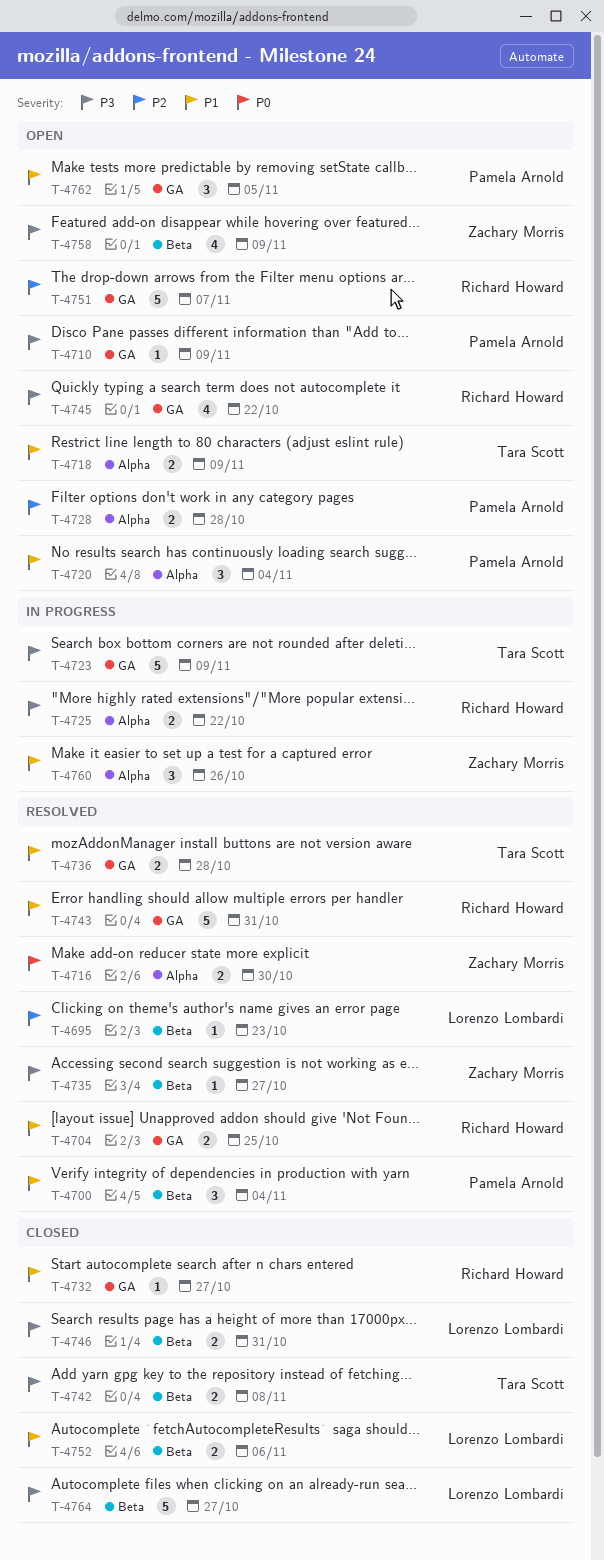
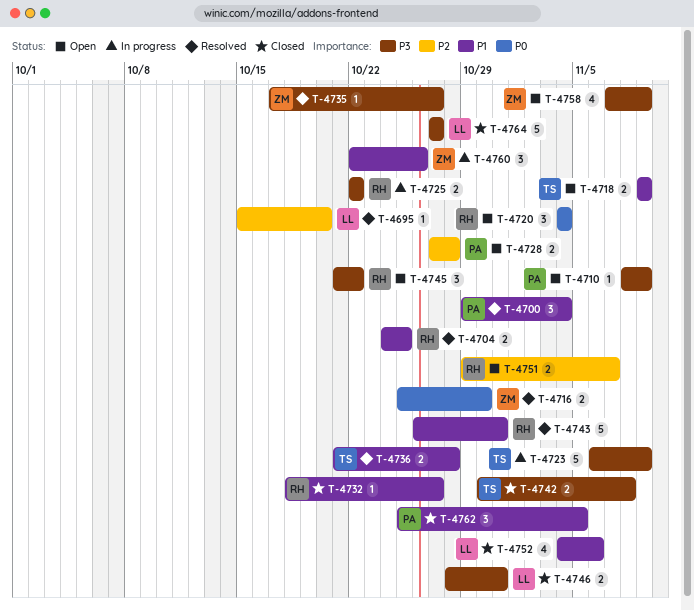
T-4695, due: Oct 23 -> Oct 20
T-4720, owner: Pamela Arnold -> Richard Howard
T-4720, priority: P1 -> P0
T-4745, estimate: 4 -> 3
T-4751, estimate: 5 -> 2
T-4752, estimate: 2 -> 4
T-4762, status: Open -> Closed

